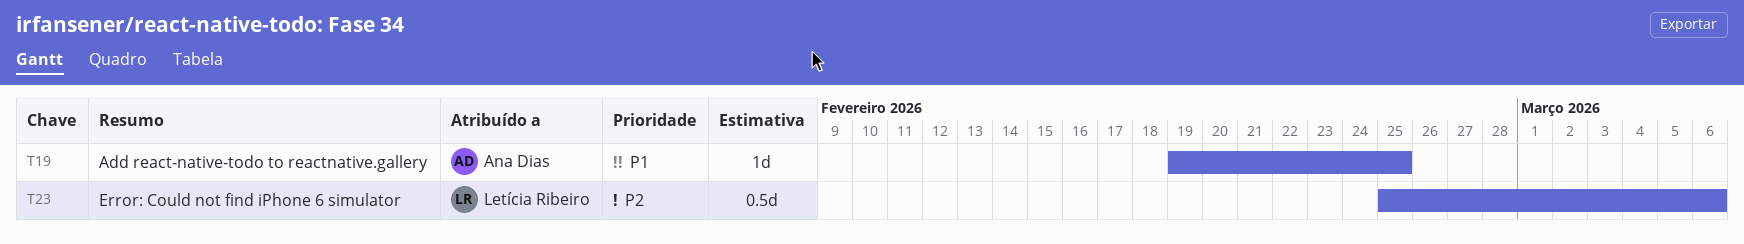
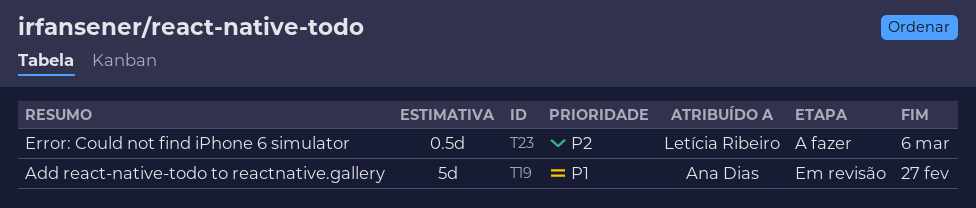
T19, estimate: 1d -> 5d
T19, due: Feb 25 -> Feb 27

